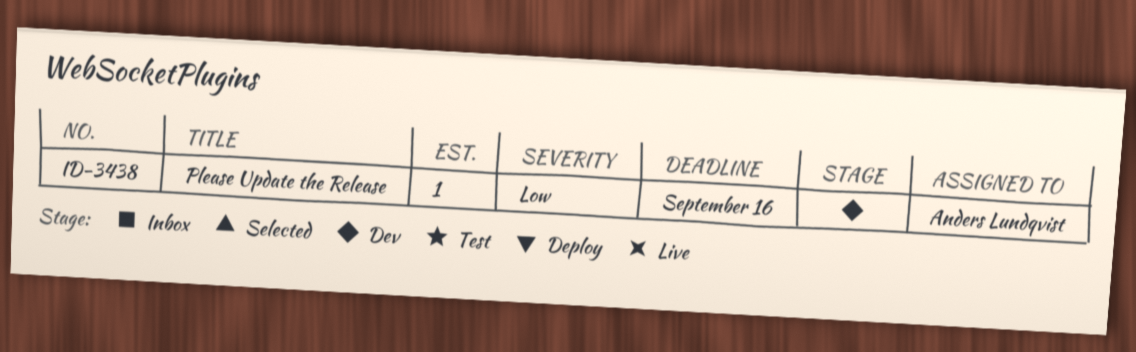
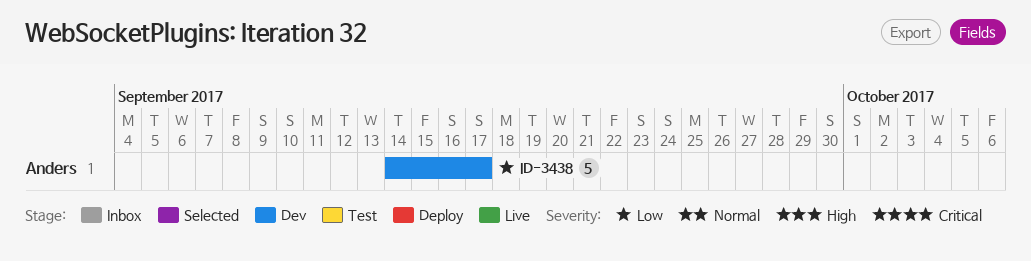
ID-3438, estimate: 1 -> 5
ID-3438, due: Sep 16 -> Sep 17

